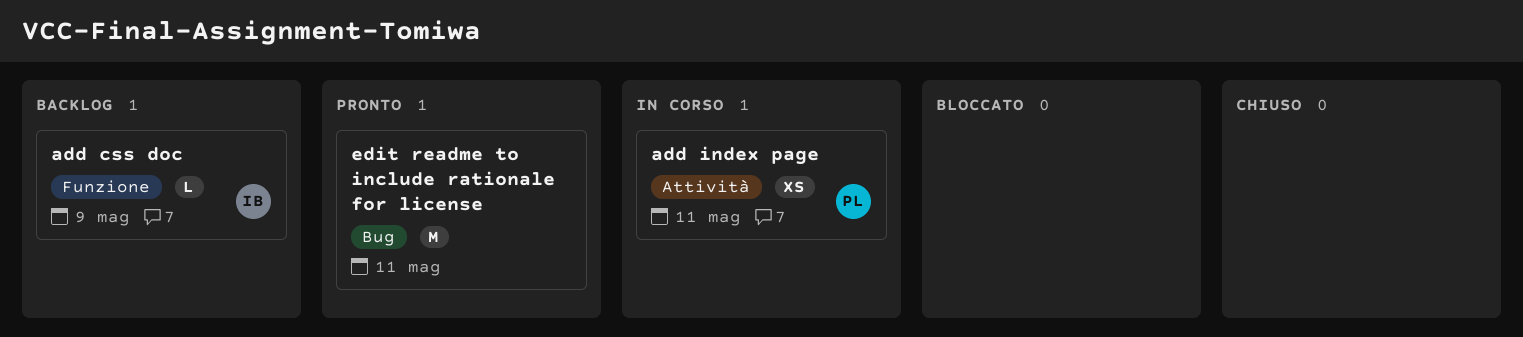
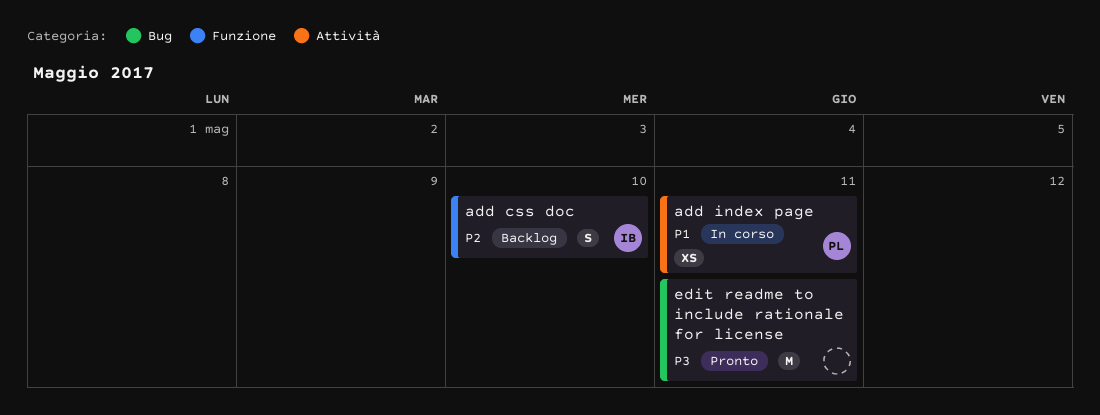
add css doc, estimate: L -> S
add css doc, due: May 9 -> May 10

